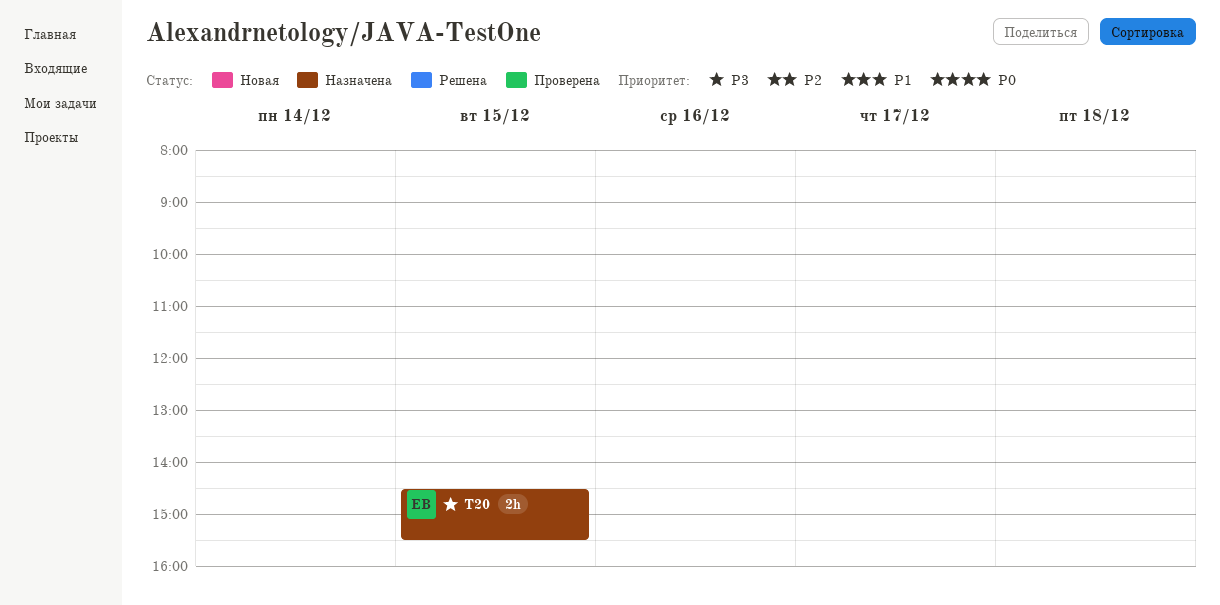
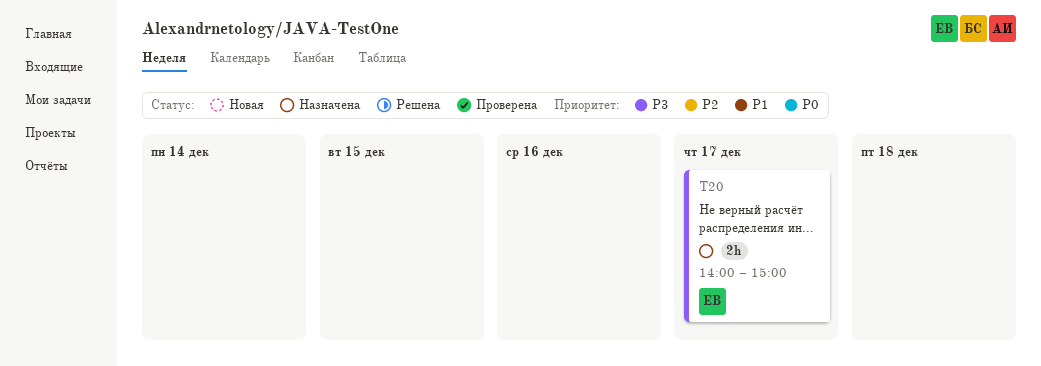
T20, day: Dec 15 -> Dec 17
T20, begins: 14:30 -> 14:00
T20, ends: 15:30 -> 15:00

